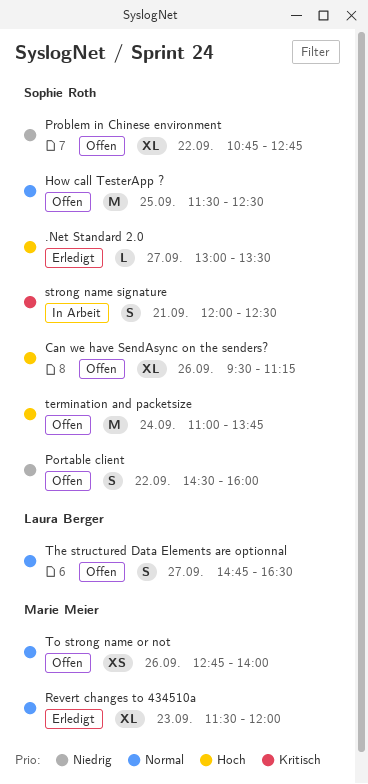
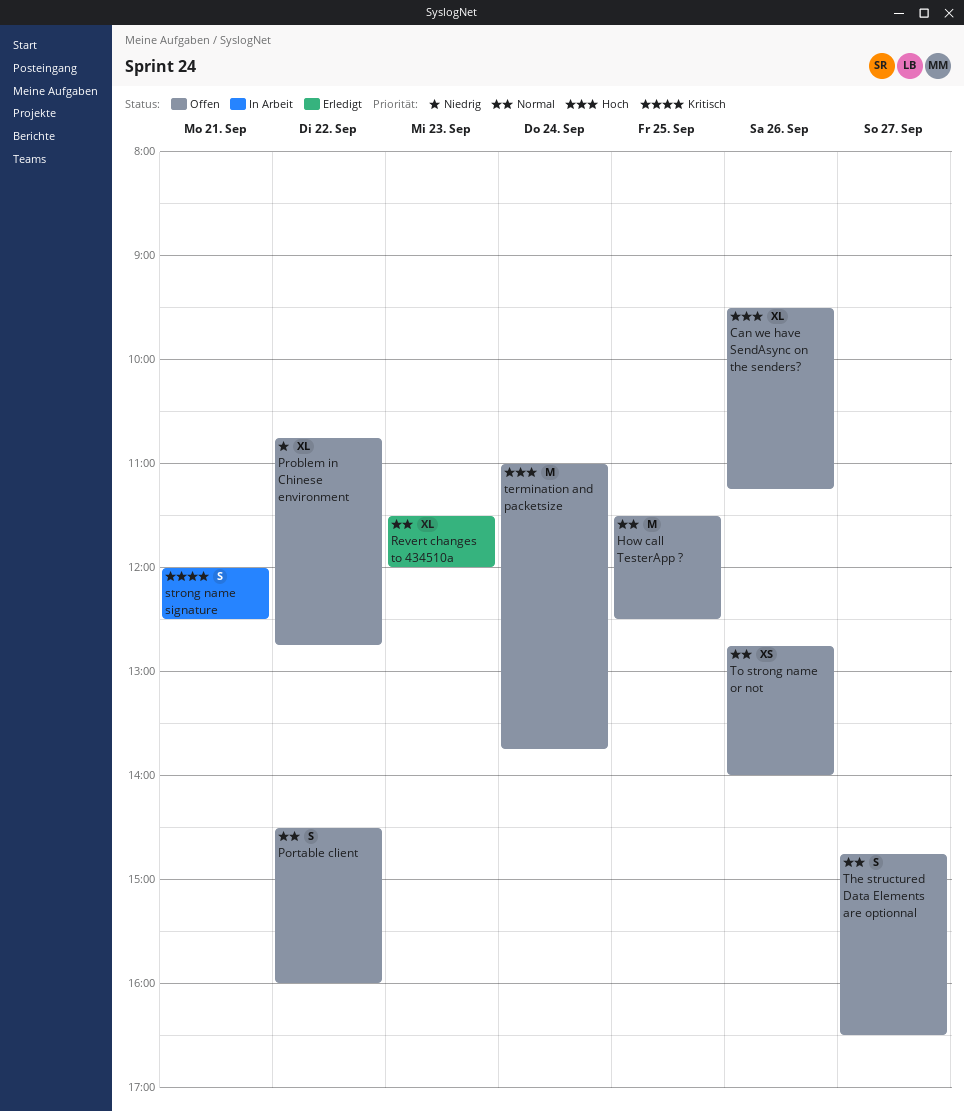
.Net Standard 2.0: present -> none
Portable client, priority: Niedrig -> Normal

